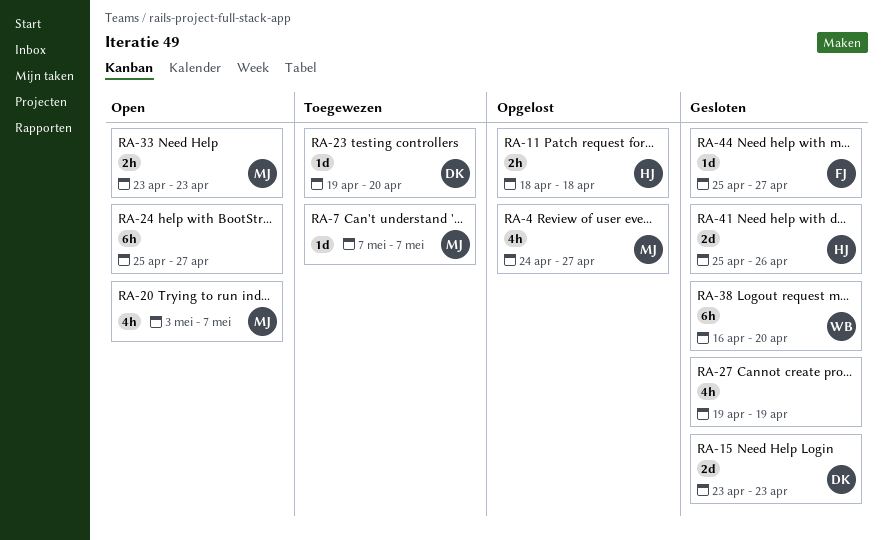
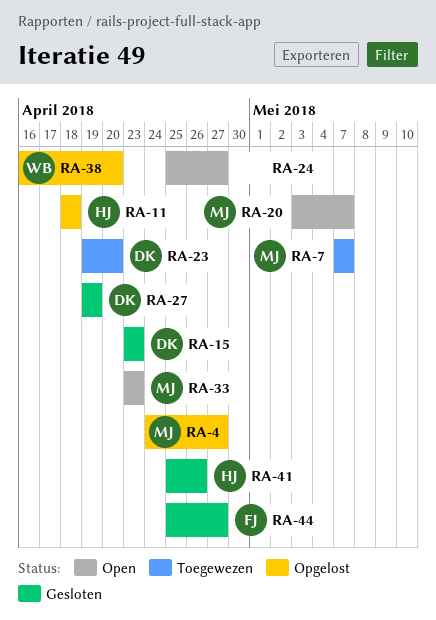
RA-27, owner: none -> DK
RA-38, status: Gesloten -> Opgelost

